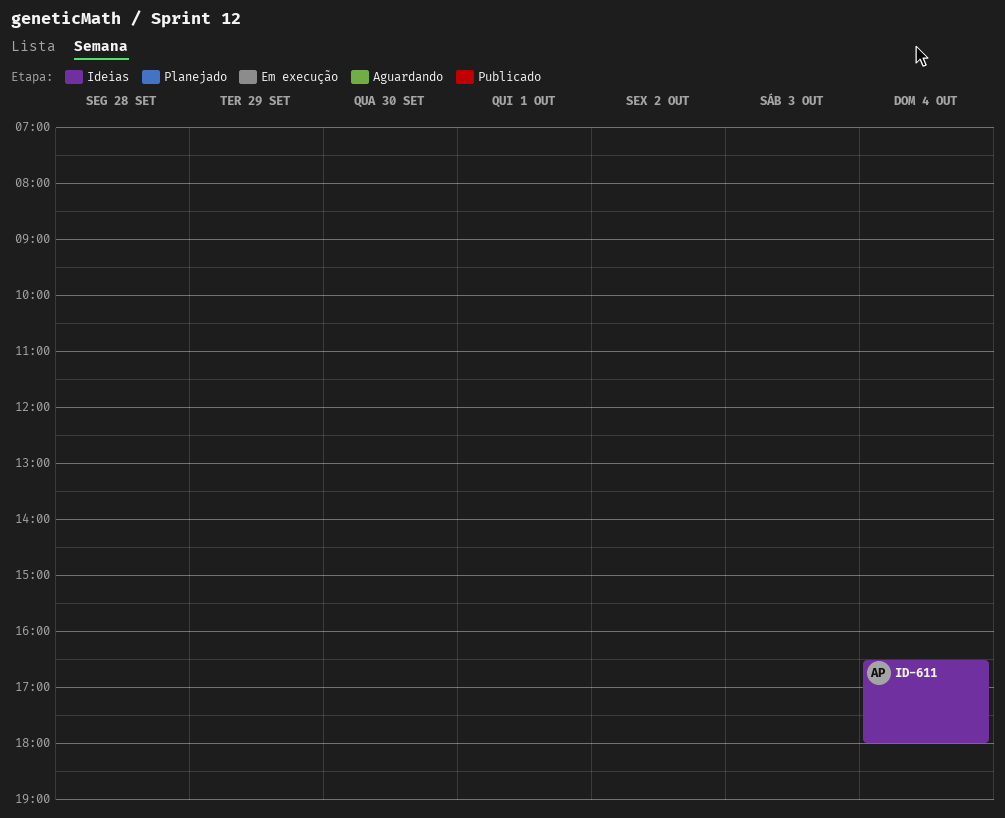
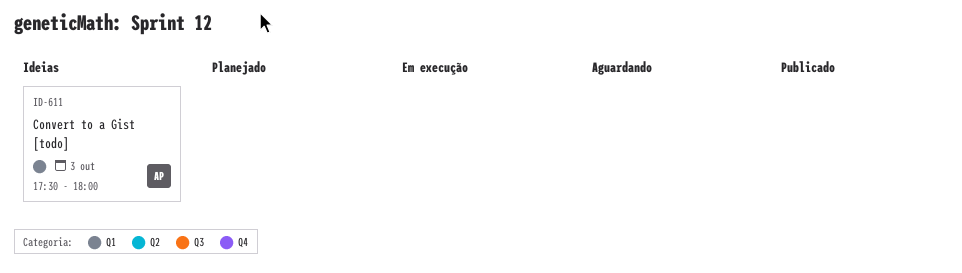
ID-611, day: Oct 4 -> Oct 3
ID-611, begins: 16:30 -> 17:30

